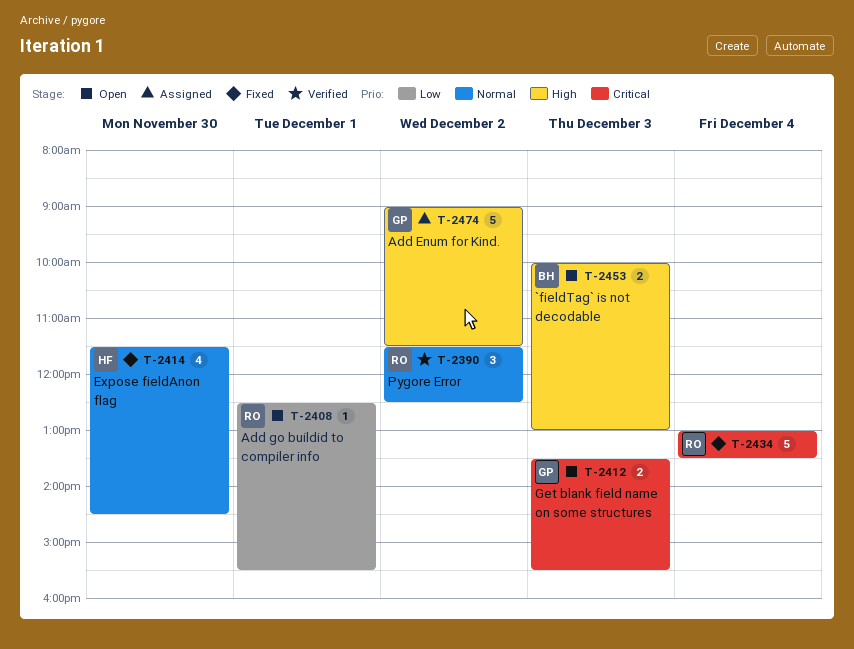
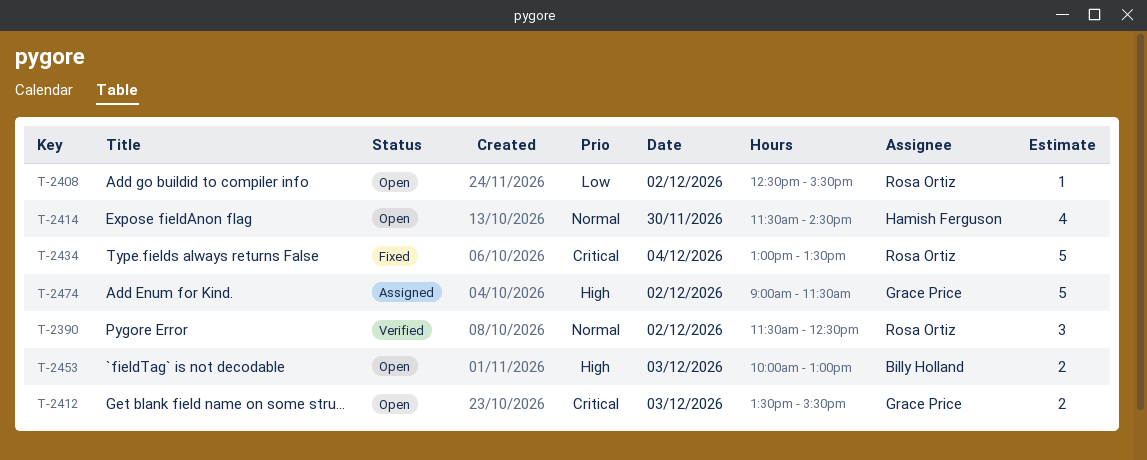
T-2408, day: Dec 1 -> Dec 2
T-2414, status: Fixed -> Open

